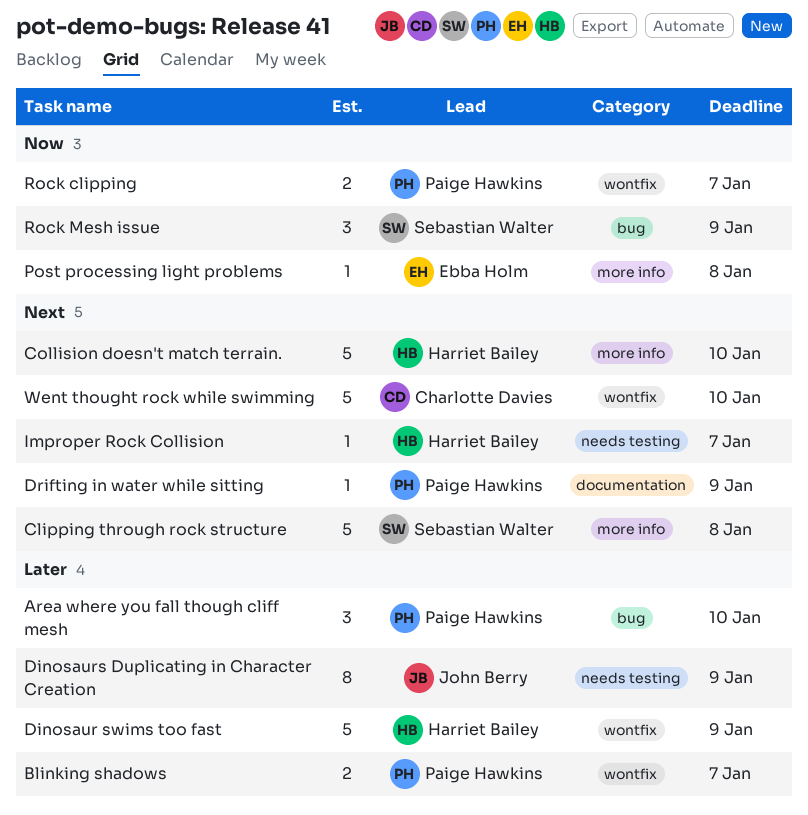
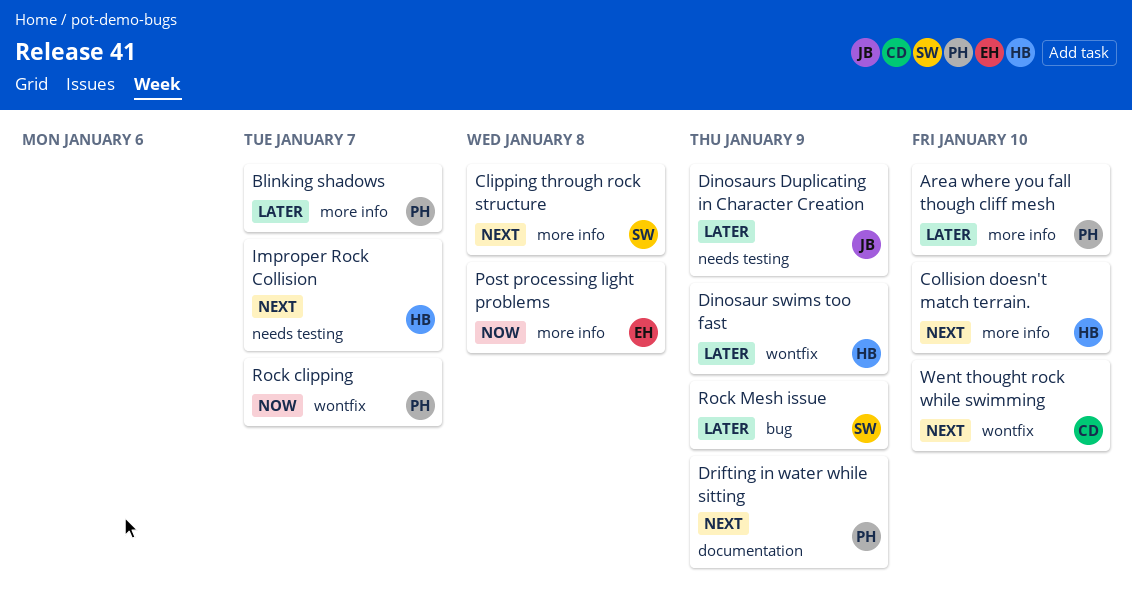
Area where you fall though cliff mesh, label: bug -> more info
Blinking shadows, label: wontfix -> more info
Rock Mesh issue, priority: Now -> Later

